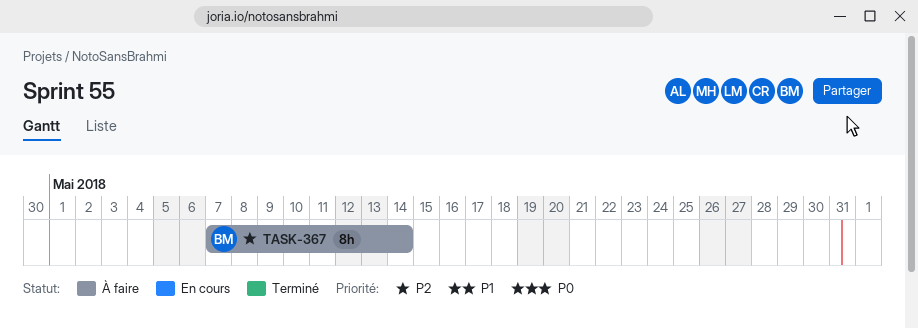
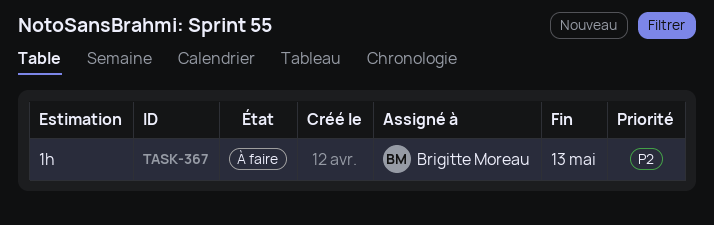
TASK-367, estimate: 8h -> 1h
TASK-367, due: May 14 -> May 13

